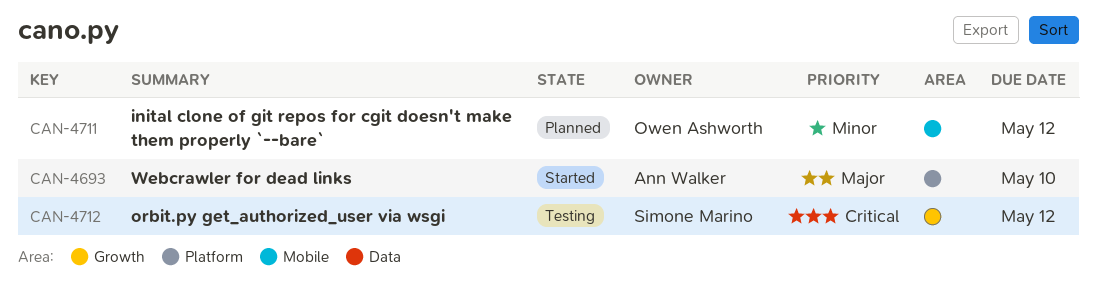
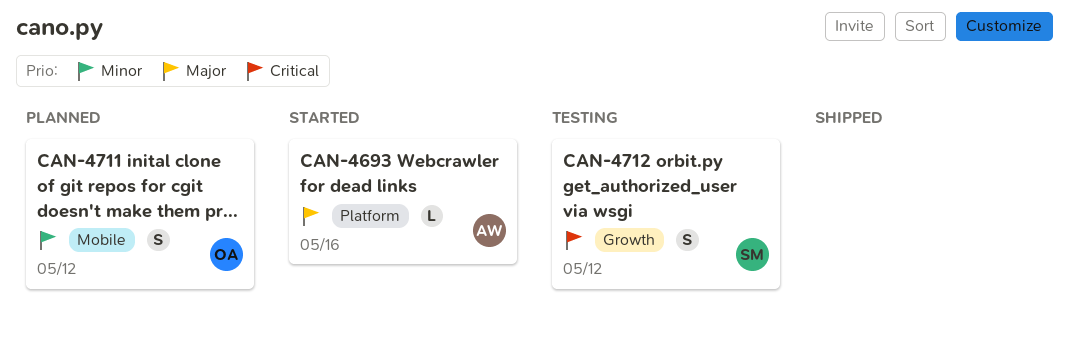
CAN-4693, due: May 10 -> May 16

